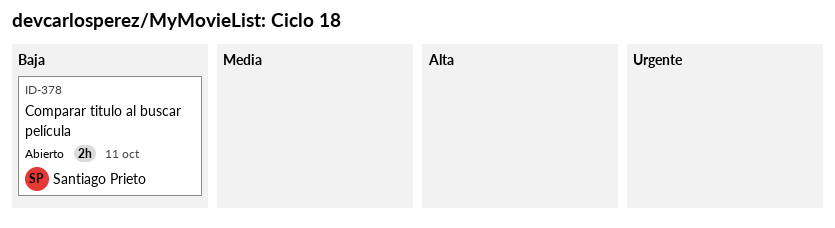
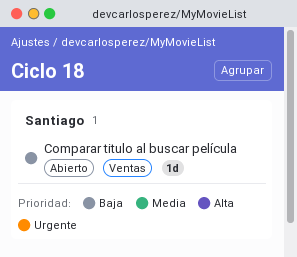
Comparar titulo al buscar película, estimate: 2h -> 1d

